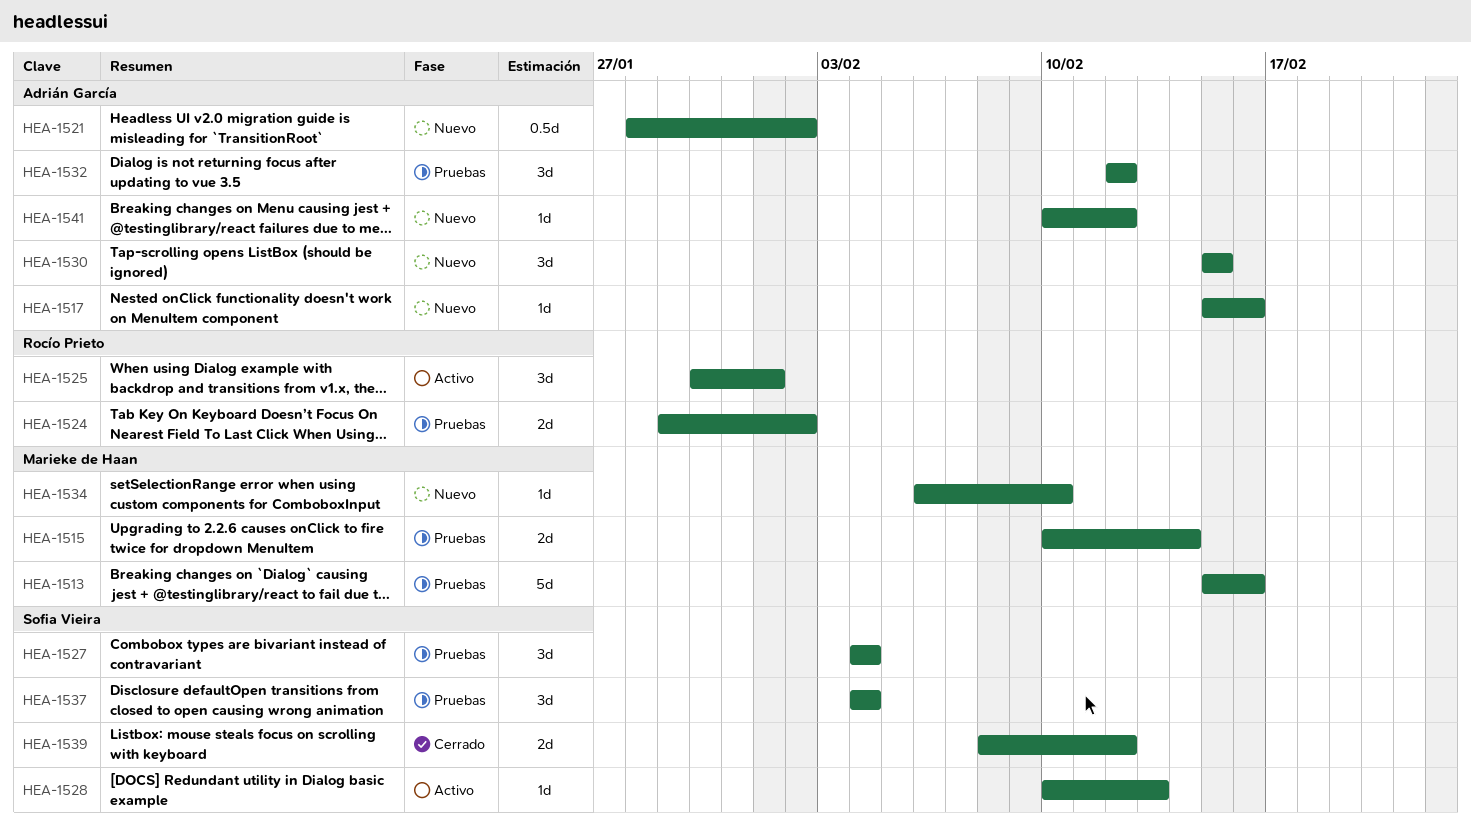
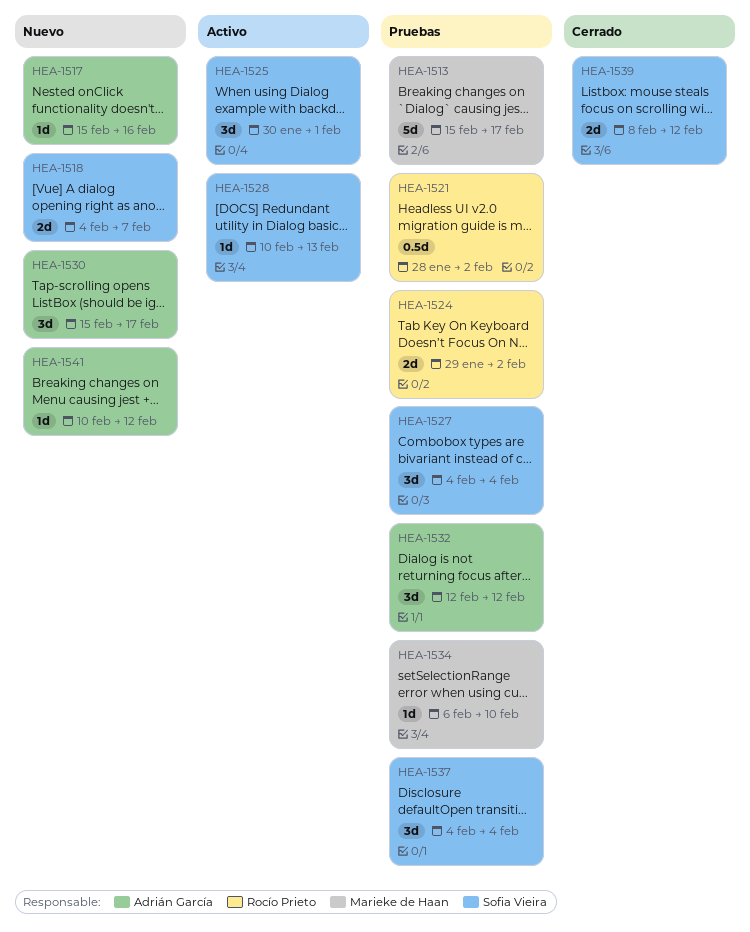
HEA-1513, due: Feb 16 -> Feb 17
HEA-1515: present -> none
HEA-1518: none -> present
HEA-1521, status: Nuevo -> Pruebas
HEA-1521, owner: Adrián García -> Rocío Prieto
HEA-1525, owner: Rocío Prieto -> Sofia Vieira
HEA-1530, due: Feb 15 -> Feb 17
HEA-1534, status: Nuevo -> Pruebas

